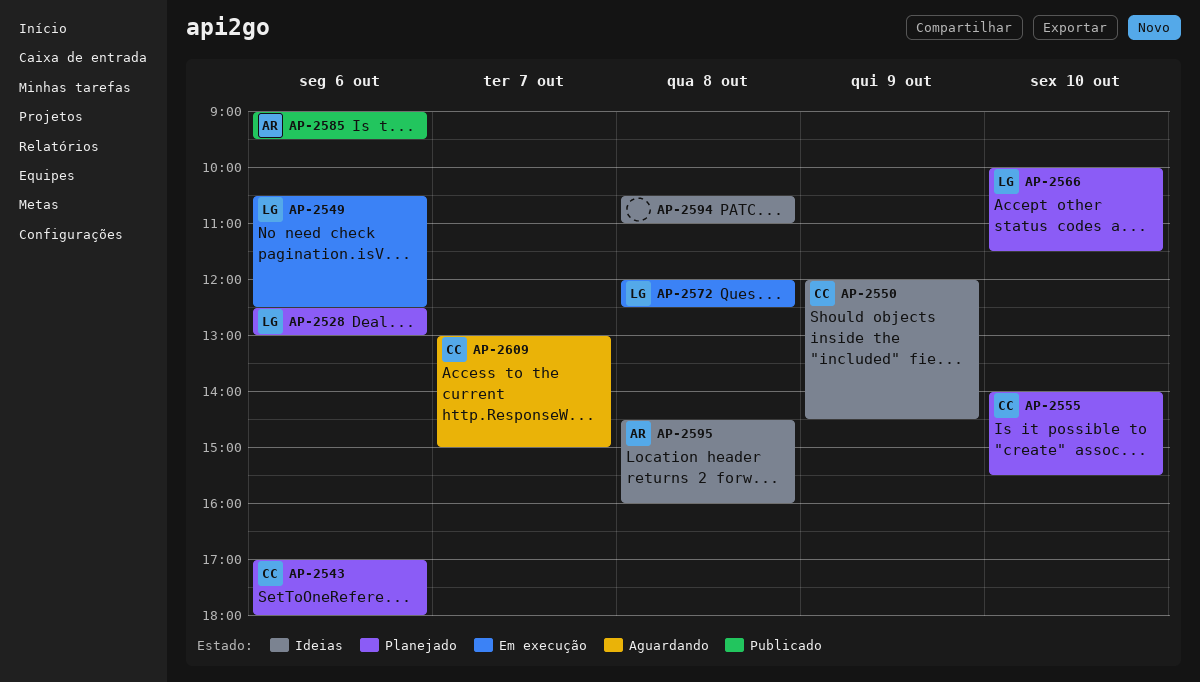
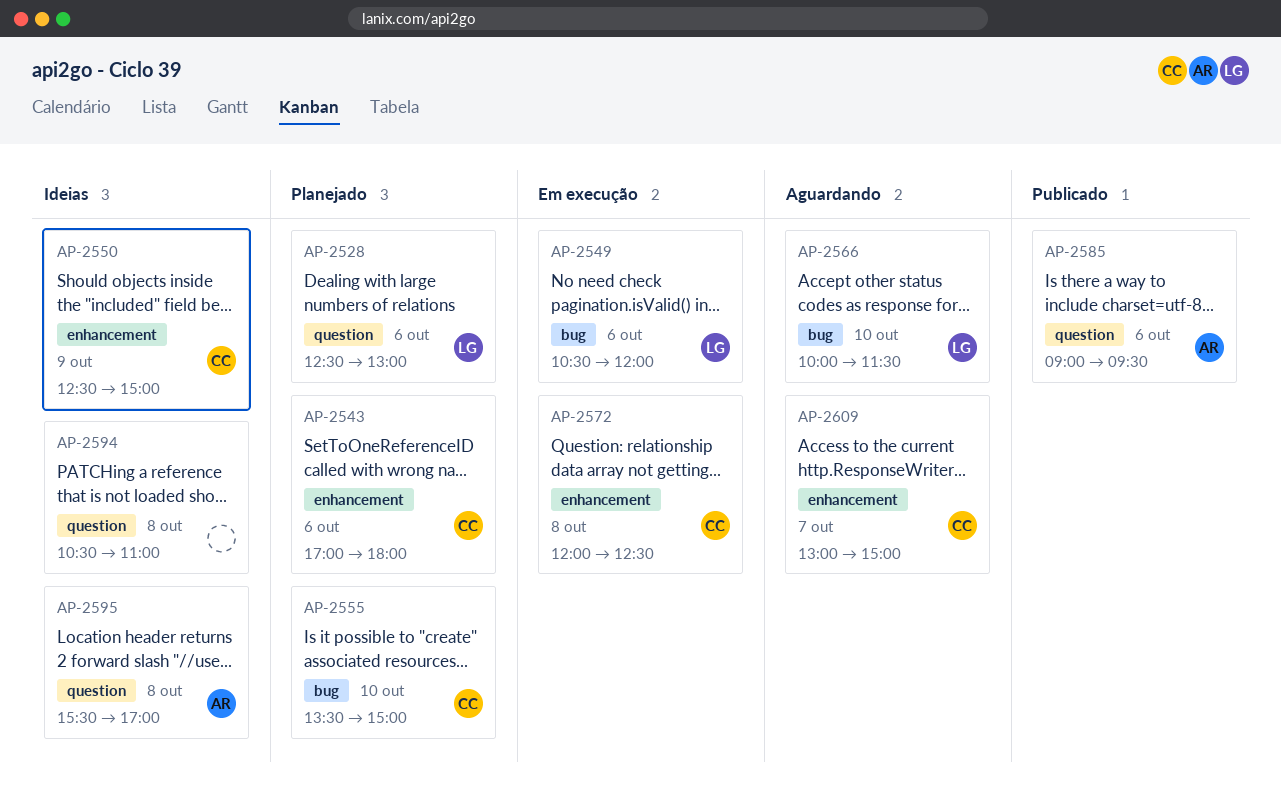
AP-2549, ends: 12:30 -> 12:00
AP-2550, begins: 12:00 -> 12:30
AP-2550, ends: 14:30 -> 15:00
AP-2555, begins: 14:00 -> 13:30
AP-2555, ends: 15:30 -> 15:00
AP-2566, status: Planejado -> Aguardando
AP-2572, owner: LG -> CC
AP-2595, begins: 14:30 -> 15:30
AP-2595, ends: 16:00 -> 17:00

